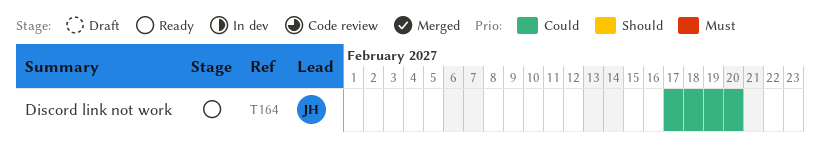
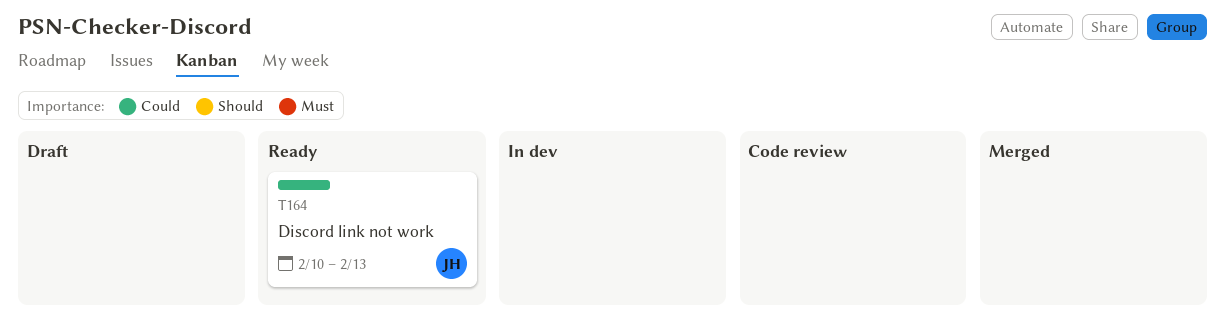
T164, start: Feb 17 -> Feb 10
T164, due: Feb 20 -> Feb 13

